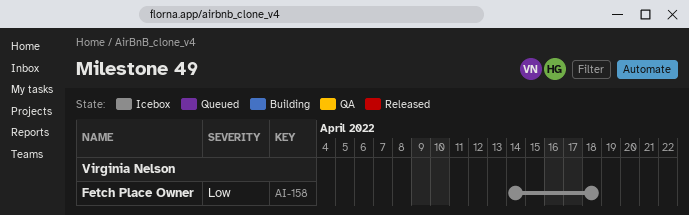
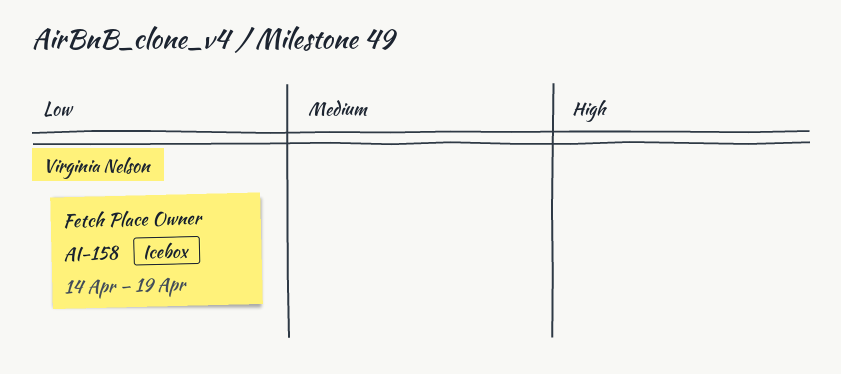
AI-158, due: Apr 18 -> Apr 19

